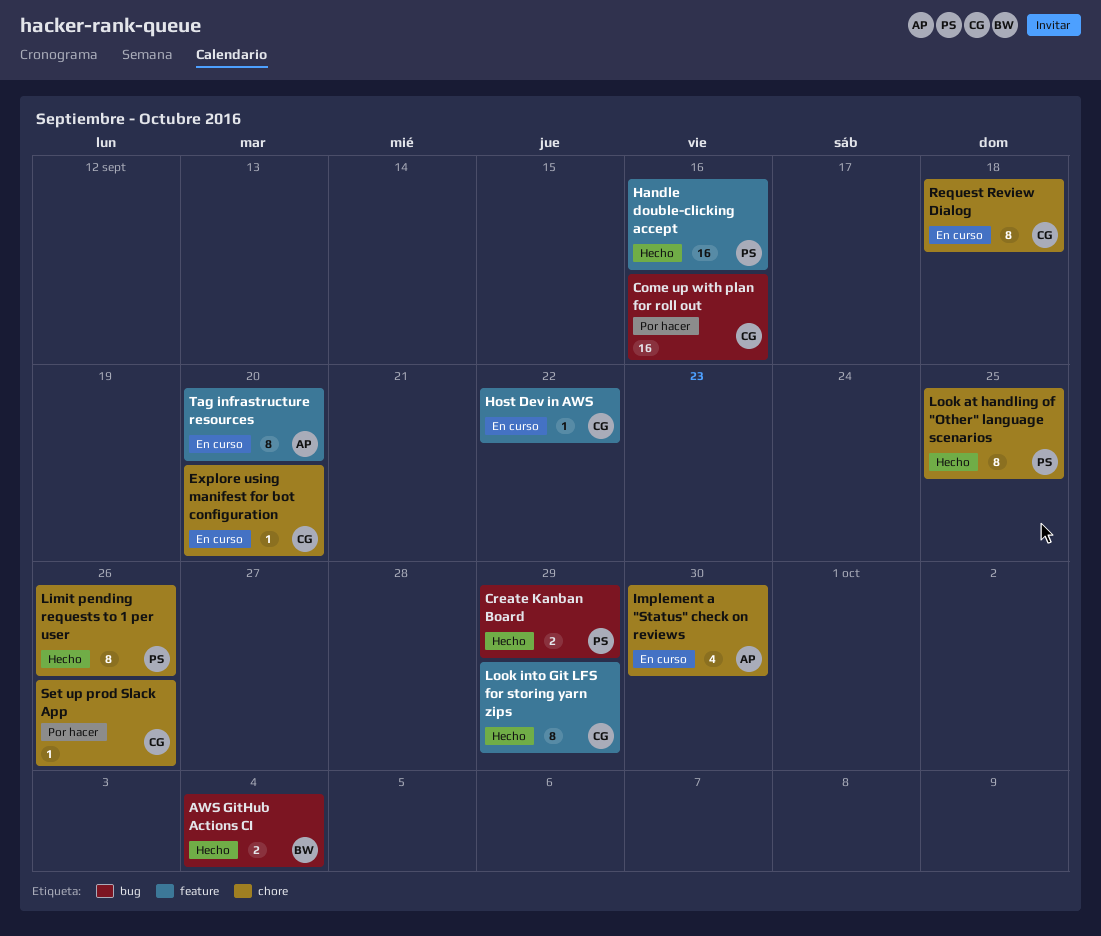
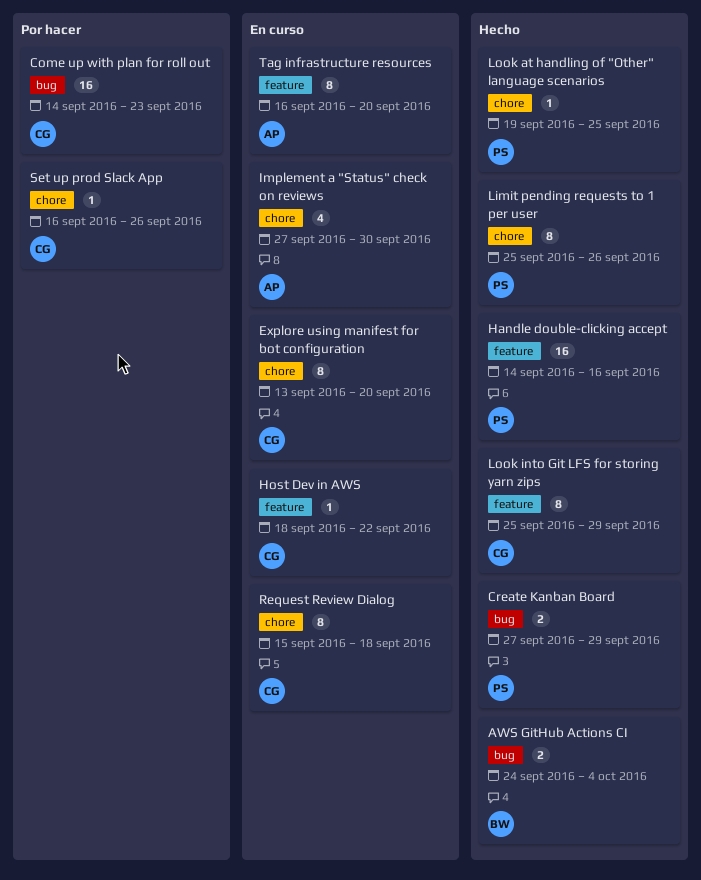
Come up with plan for roll out, due: Sep 16 -> Sep 23
Explore using manifest for bot configuration, estimate: 1 -> 8
Look at handling of "Other" language scenarios, estimate: 8 -> 1

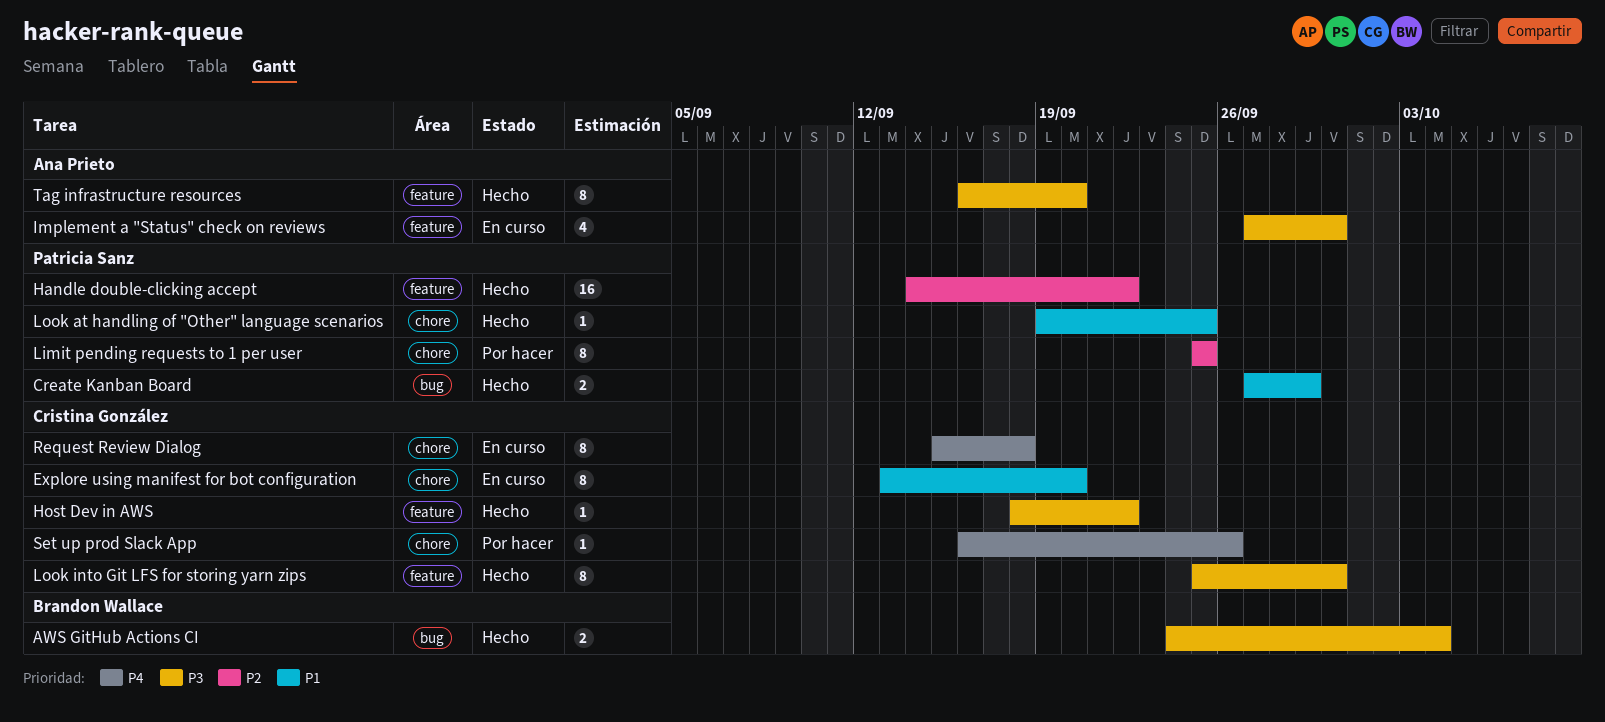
Come up with plan for roll out: present -> none
Handle double-clicking accept, due: Sep 16 -> Sep 22
Host Dev in AWS, status: En curso -> Hecho
Implement a "Status" check on reviews, label: chore -> feature
Limit pending requests to 1 per user, status: Hecho -> Por hacer
Limit pending requests to 1 per user, due: Sep 26 -> Sep 25
Look into Git LFS for storing yarn zips, due: Sep 29 -> Sep 30
Tag infrastructure resources, status: En curso -> Hecho

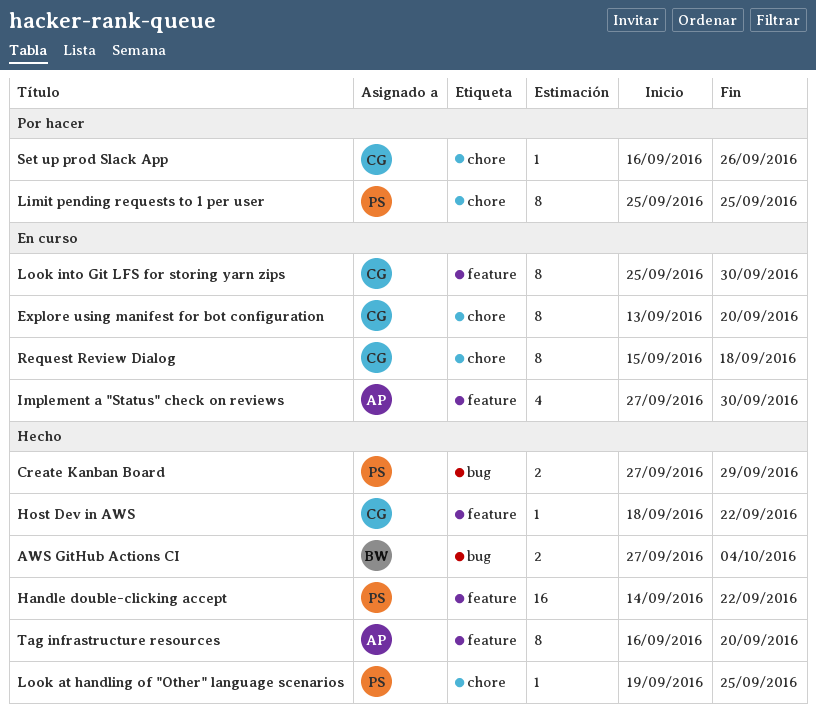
AWS GitHub Actions CI, start: Sep 24 -> Sep 27
Look into Git LFS for storing yarn zips, status: Hecho -> En curso

